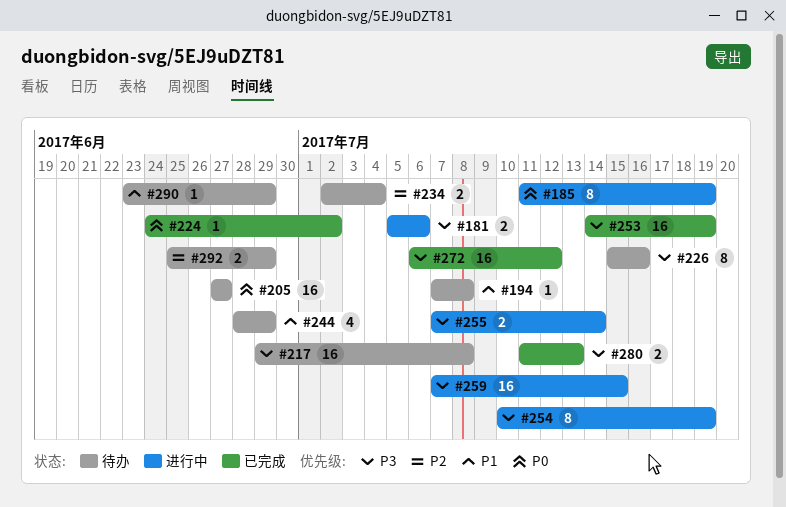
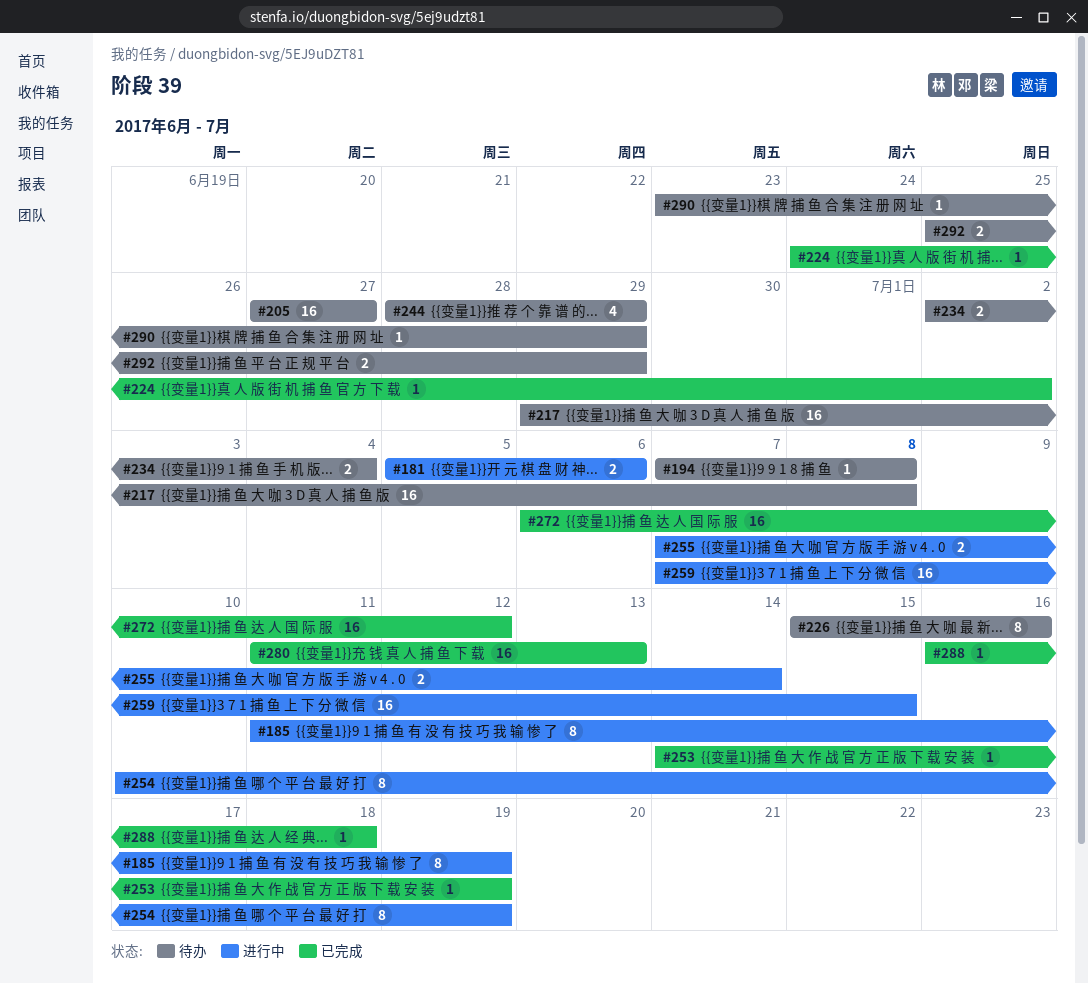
#253, estimate: 16 -> 1
#280, estimate: 2 -> 16
#288: none -> present

